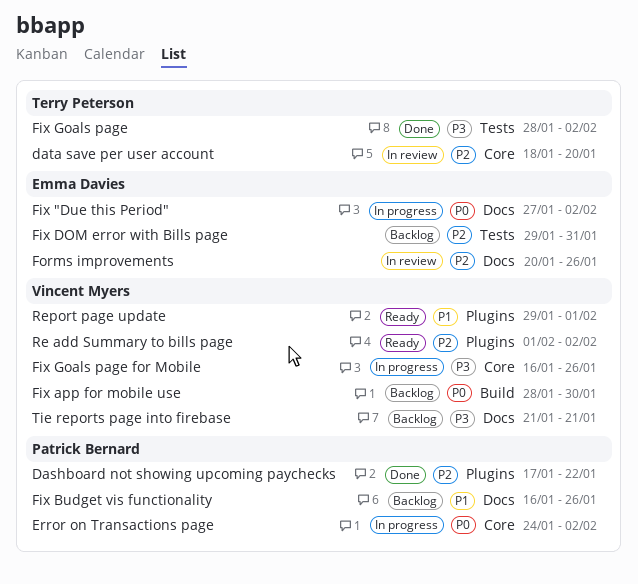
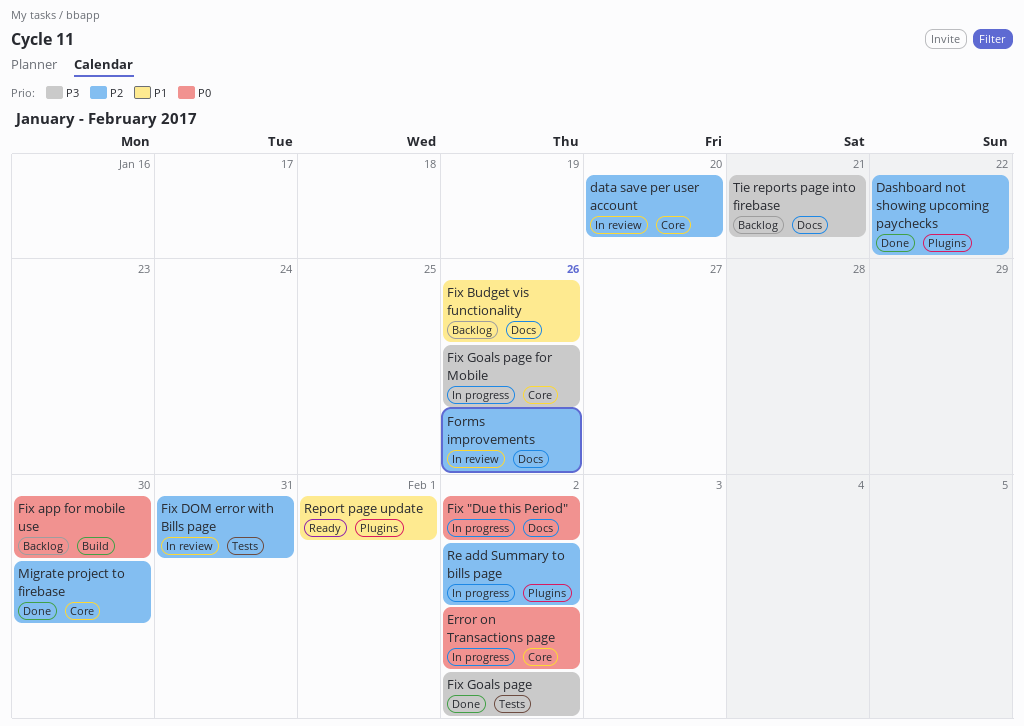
Fix DOM error with Bills page, status: Backlog -> In review
Migrate project to firebase: none -> present
Re add Summary to bills page, status: Ready -> In progress

